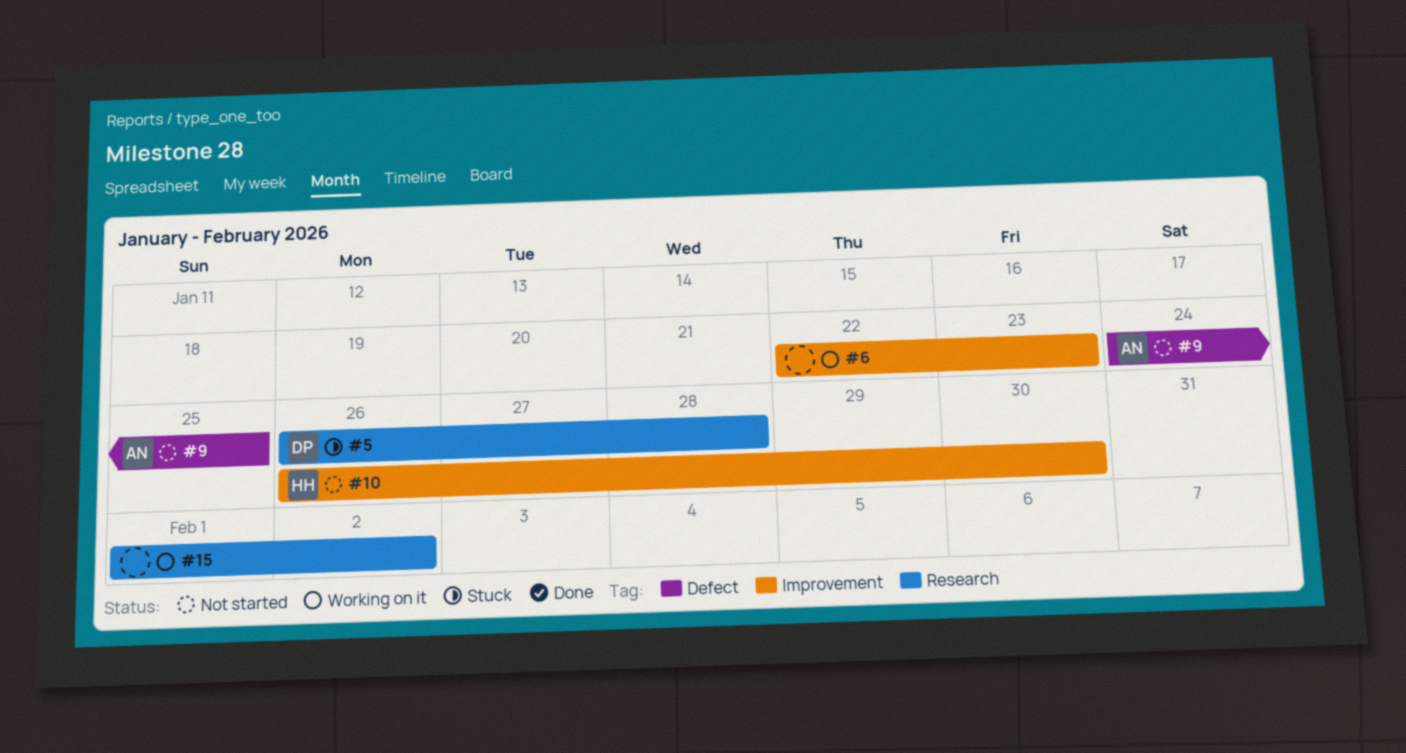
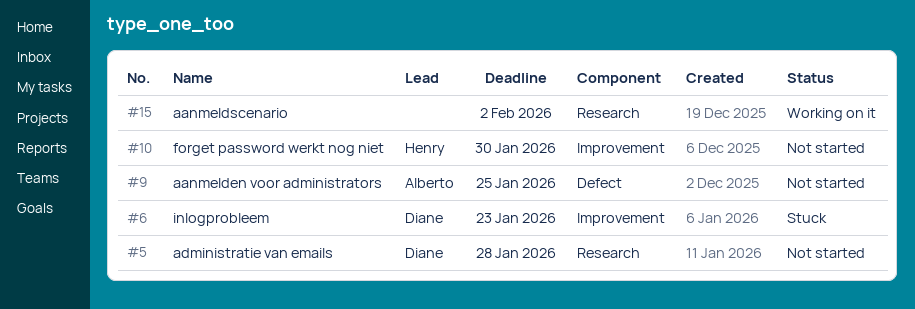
#5, status: Stuck -> Not started
#6, status: Working on it -> Stuck
#6, owner: none -> Diane

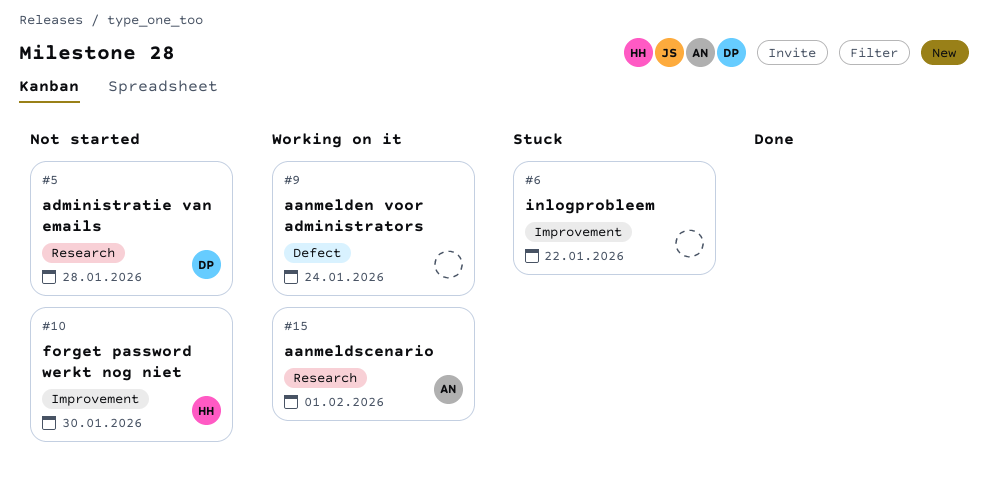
#6, owner: Diane -> none
#6, due: Jan 23 -> Jan 22
#9, status: Not started -> Working on it
#9, owner: Alberto -> none
#9, due: Jan 25 -> Jan 24
#15, owner: none -> Alberto
#15, due: Feb 2 -> Feb 1

